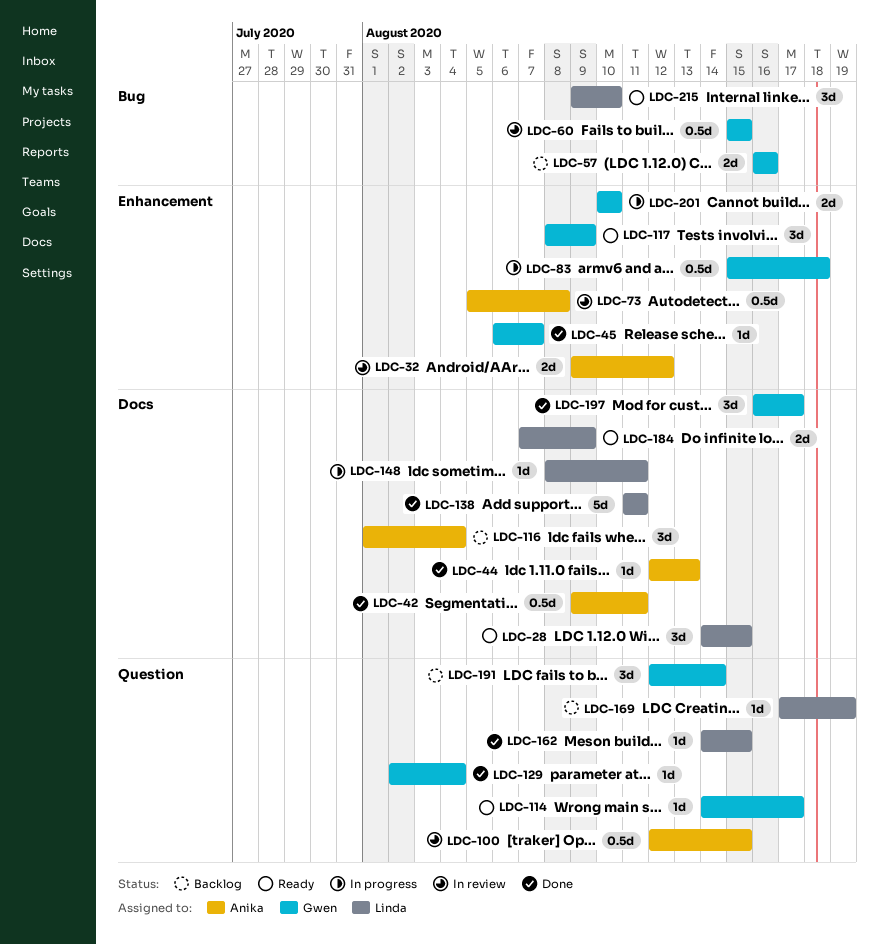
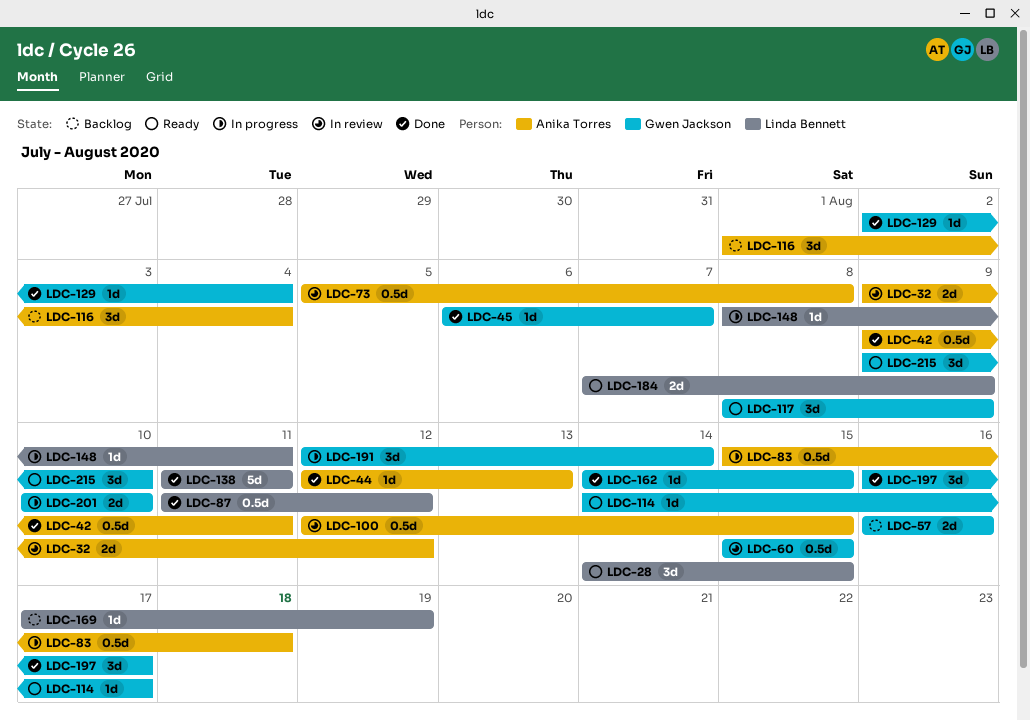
LDC-83, owner: Gwen Jackson -> Anika Torres
LDC-87: none -> present
LDC-162, owner: Linda Bennett -> Gwen Jackson
LDC-191, status: Backlog -> In progress
LDC-215, owner: Linda Bennett -> Gwen Jackson

